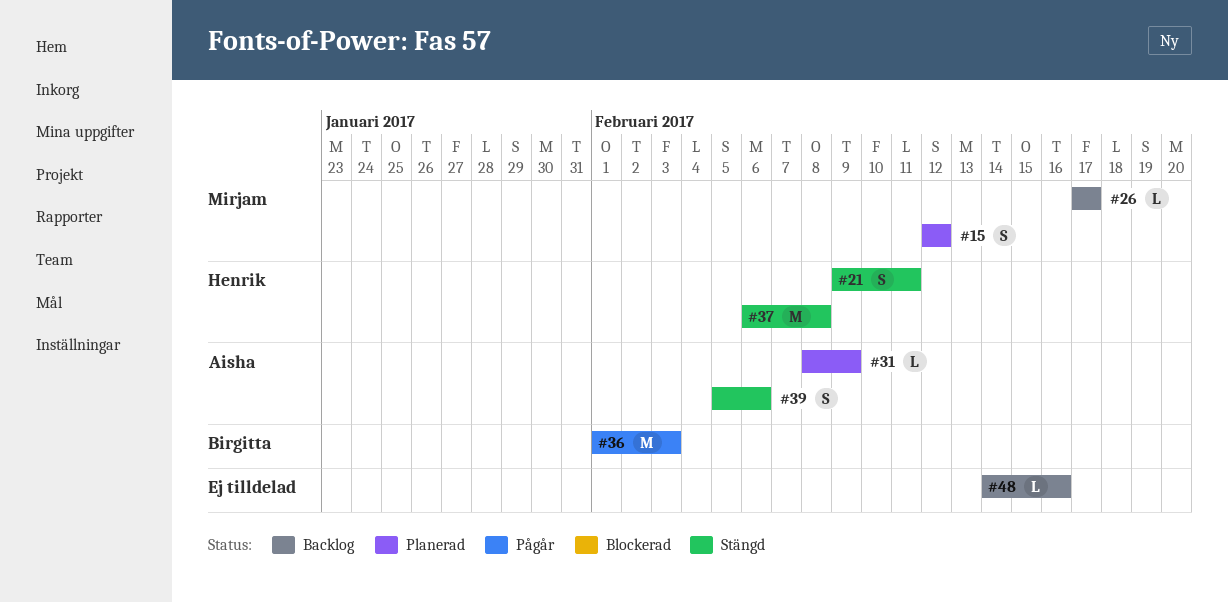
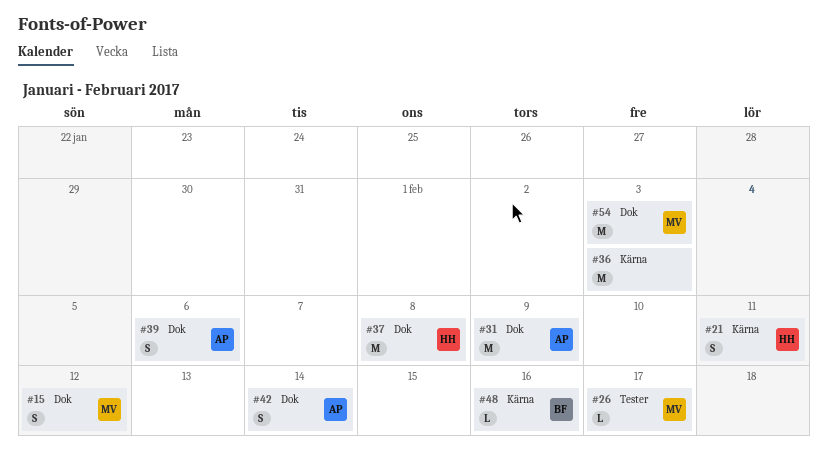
#31, estimate: L -> M
#36, owner: Birgitta -> none
#42: none -> present
#48, owner: none -> Birgitta
#54: none -> present

